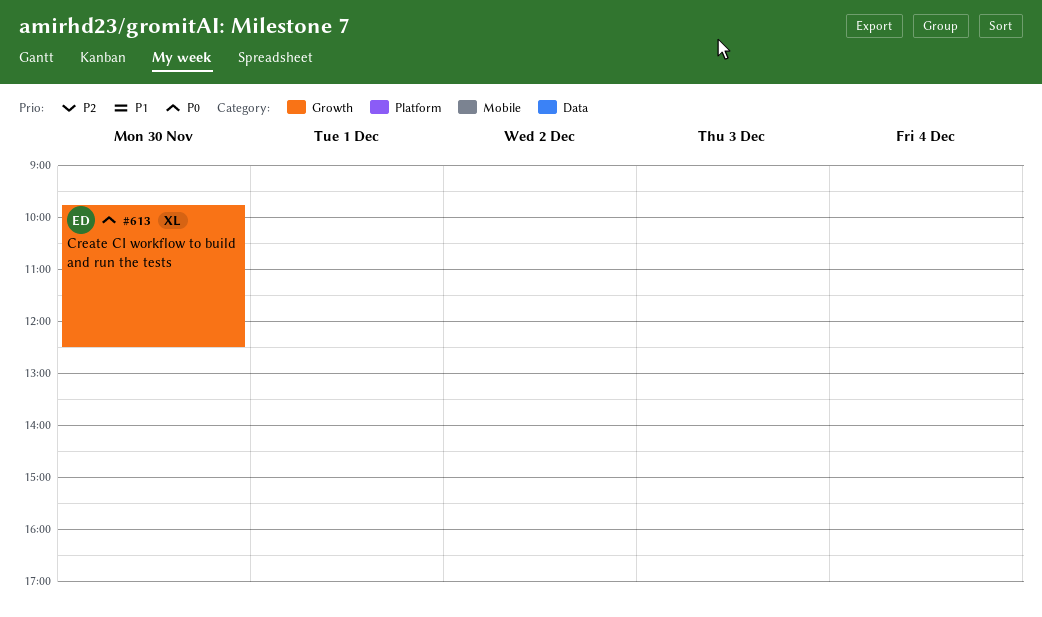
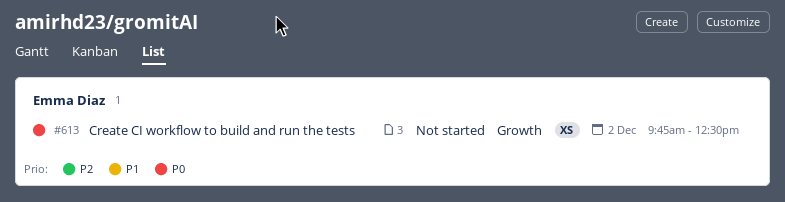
#613, estimate: XL -> XS
#613, day: Nov 30 -> Dec 2

